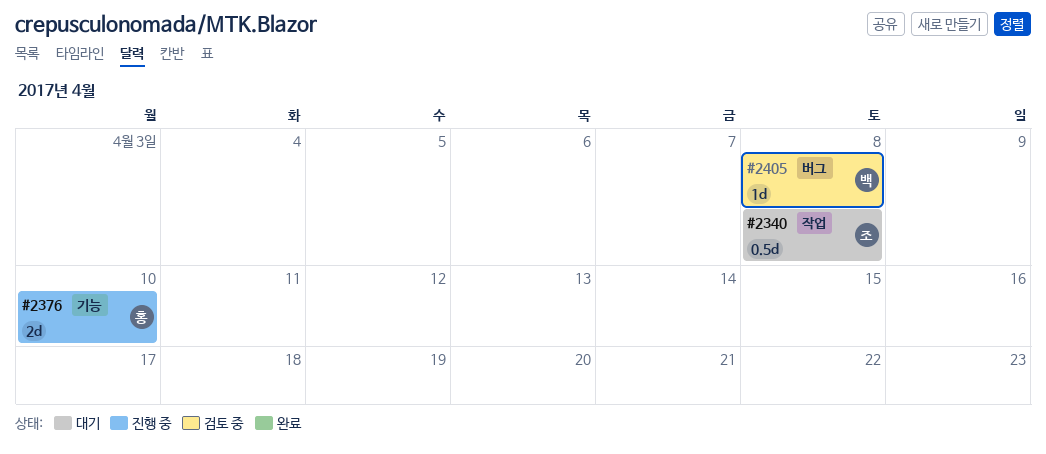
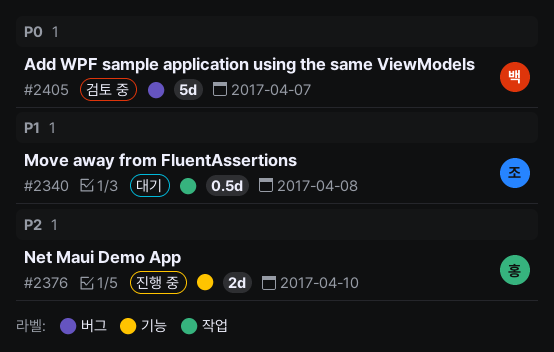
#2405, estimate: 1d -> 5d
#2405, due: Apr 8 -> Apr 7

